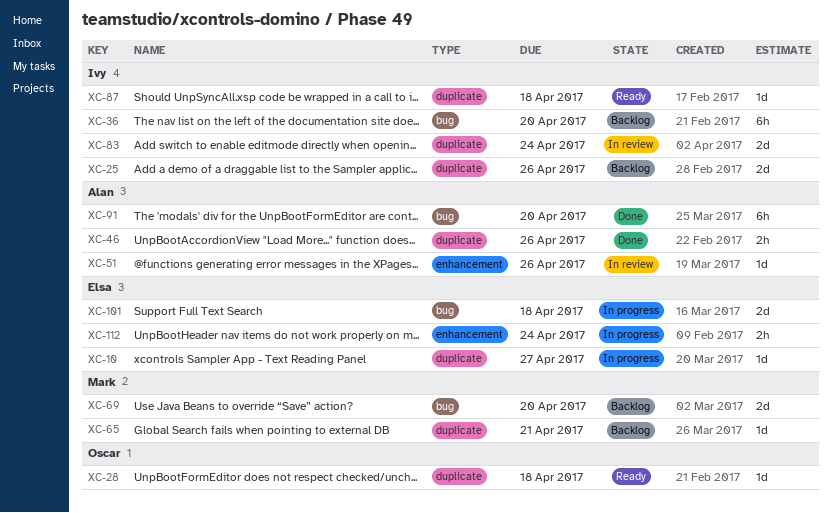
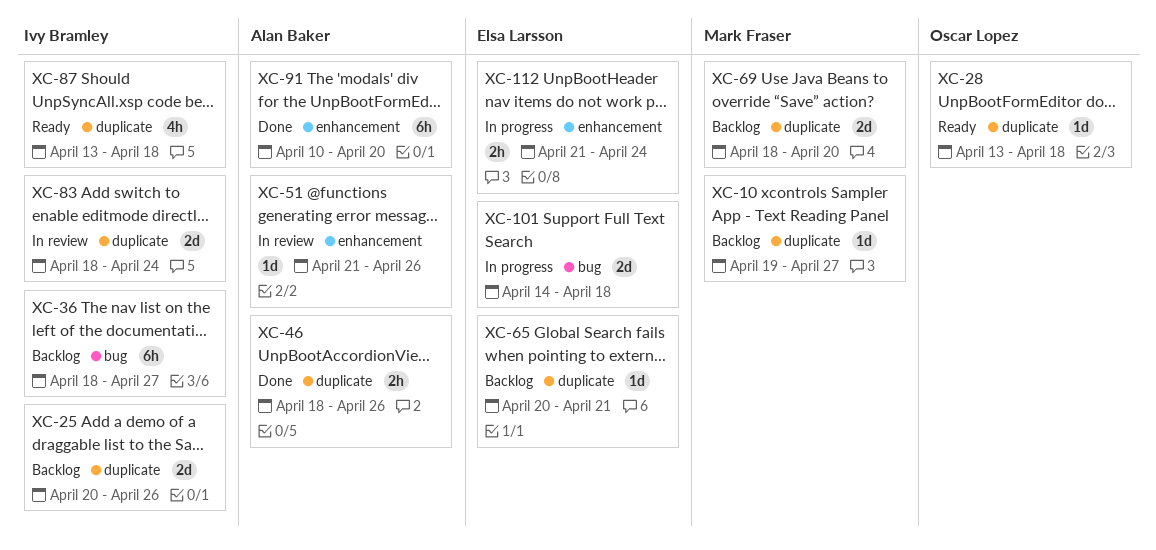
XC-10, status: In progress -> Backlog
XC-10, owner: Elsa Larsson -> Mark Fraser
XC-36, due: Apr 20 -> Apr 27
XC-65, owner: Mark Fraser -> Elsa Larsson
XC-69, label: bug -> duplicate
XC-87, estimate: 1d -> 4h
XC-91, label: bug -> enhancement

